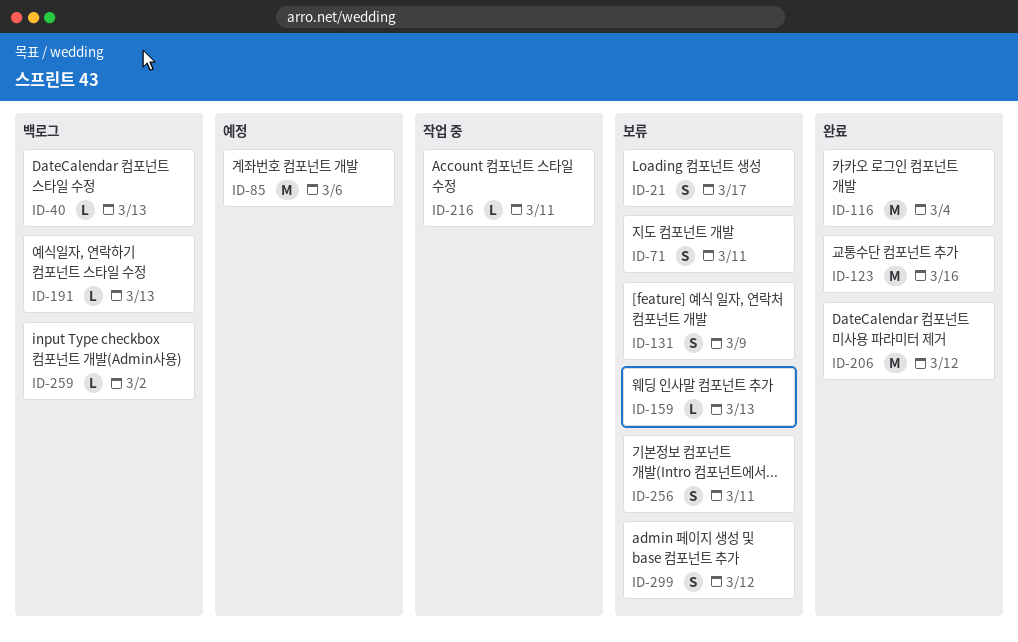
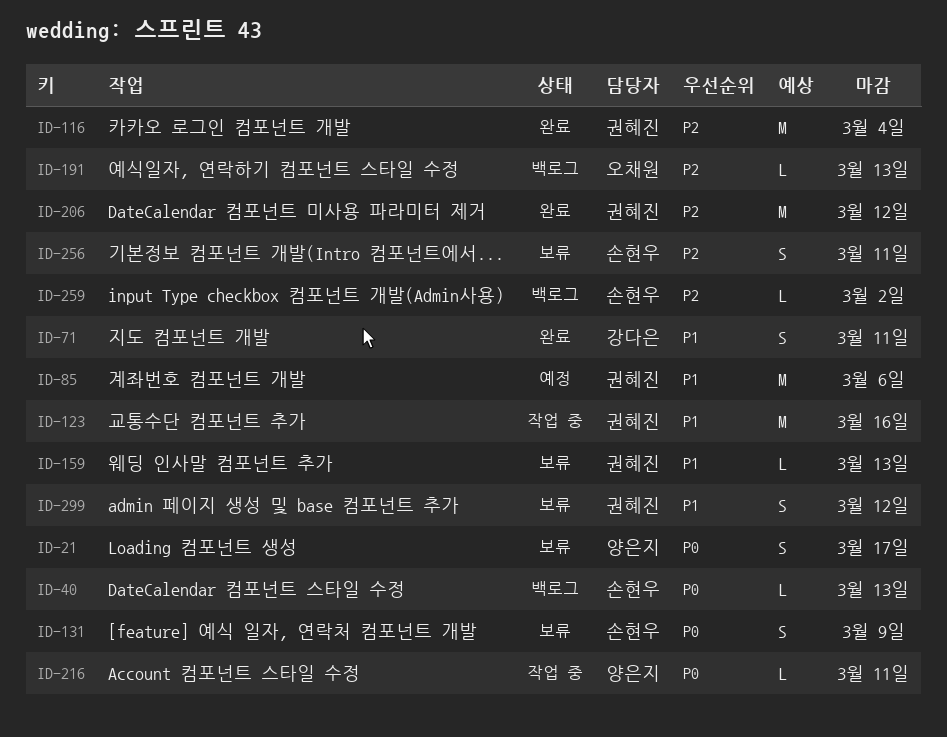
ID-71, status: 보류 -> 완료
ID-123, status: 완료 -> 작업 중

